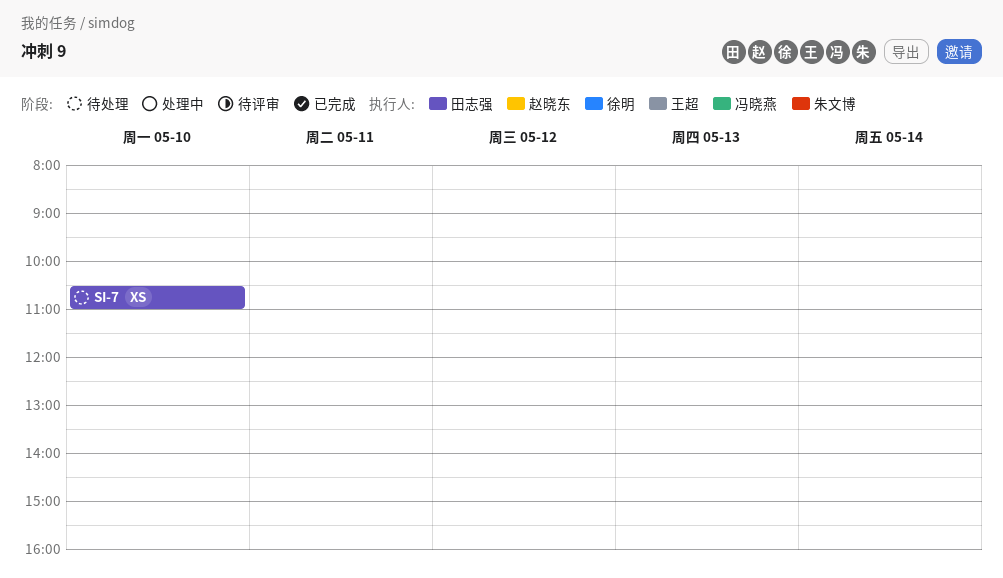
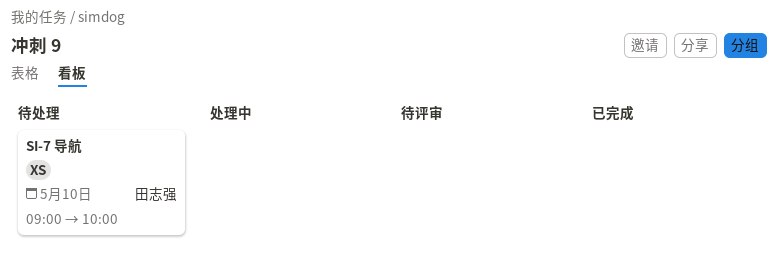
SI-7, begins: 10:30 -> 09:00
SI-7, ends: 11:00 -> 10:00

